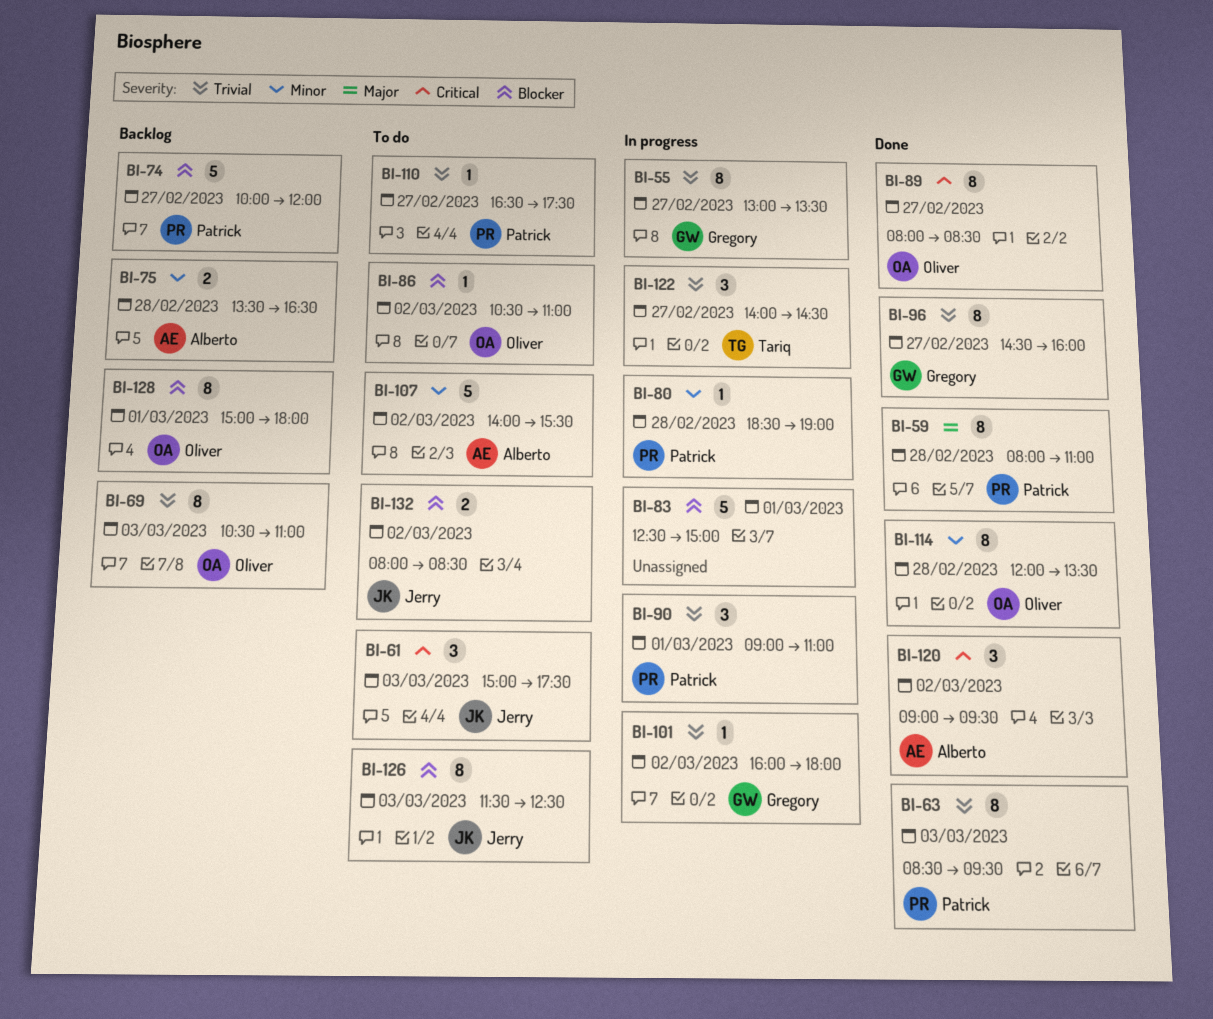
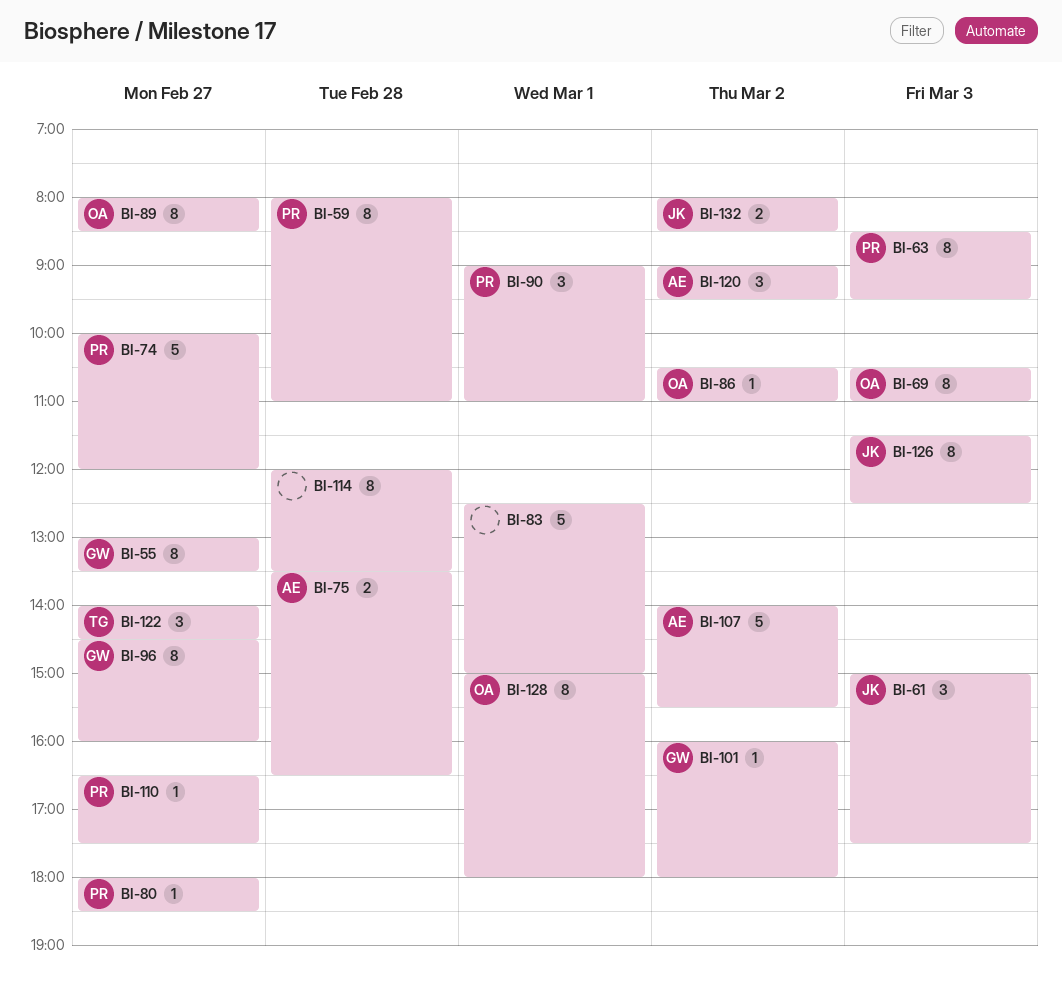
BI-80, day: Feb 28 -> Feb 27
BI-80, begins: 18:30 -> 18:00
BI-80, ends: 19:00 -> 18:30
BI-114, owner: Oliver -> none

